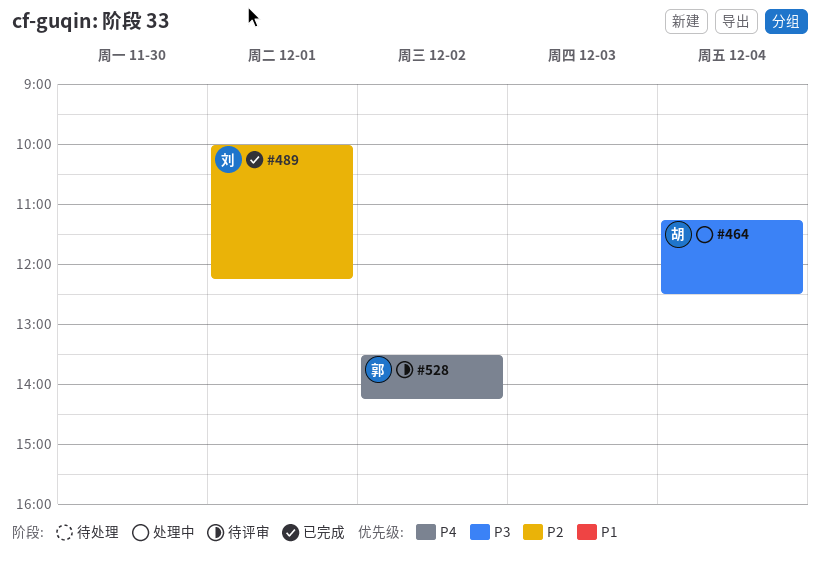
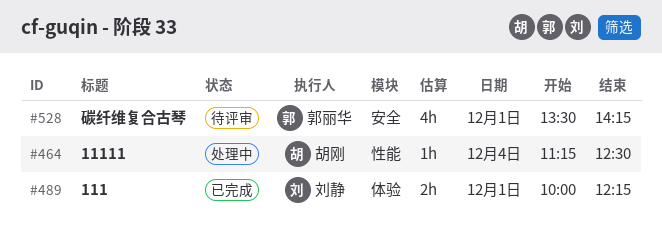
#528, day: Dec 2 -> Dec 1

